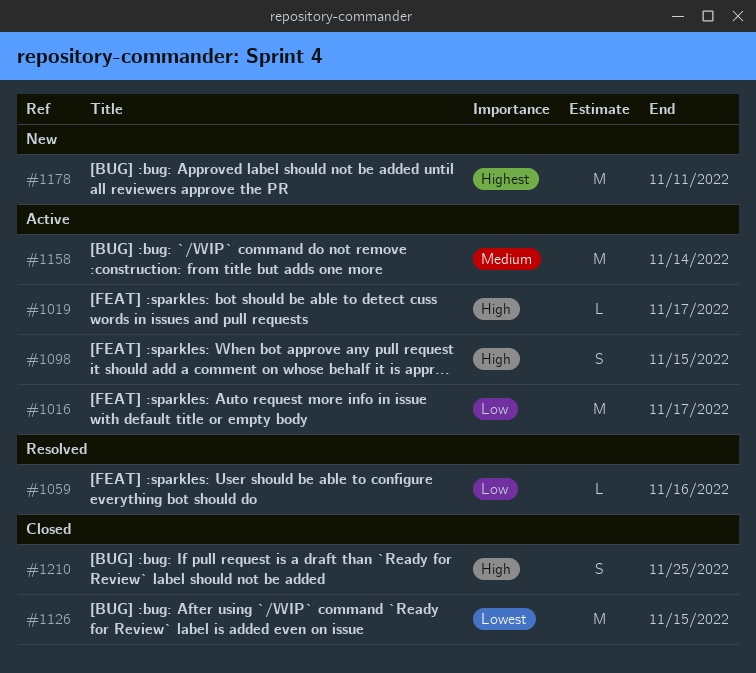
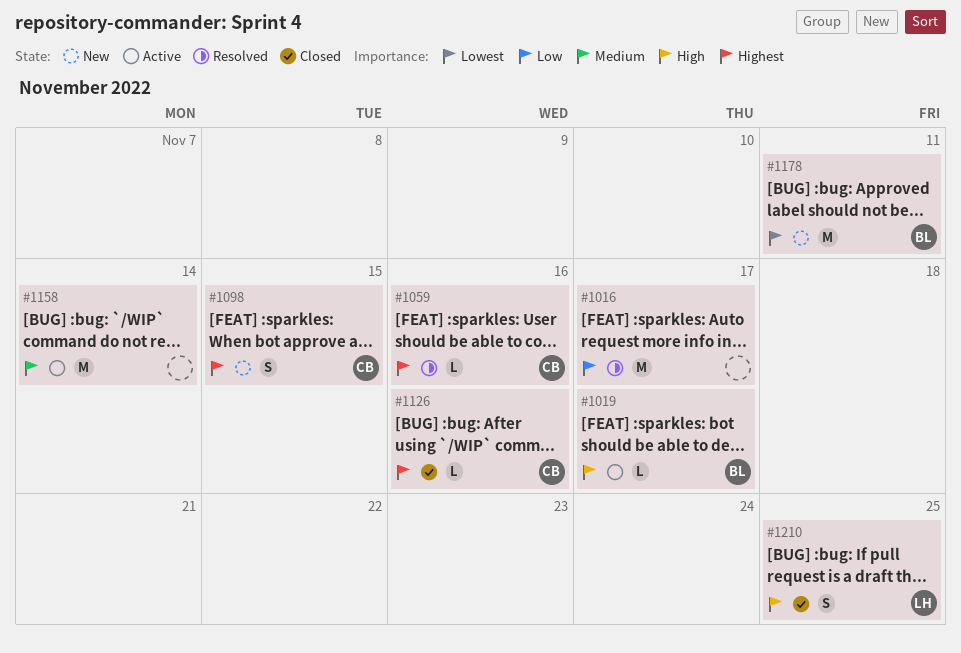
#1016, status: Active -> Resolved
#1059, priority: Low -> Highest
#1098, status: Active -> New
#1098, priority: High -> Highest
#1126, priority: Lowest -> Highest
#1126, estimate: M -> L
#1126, due: Nov 15 -> Nov 16
#1178, priority: Highest -> Lowest

